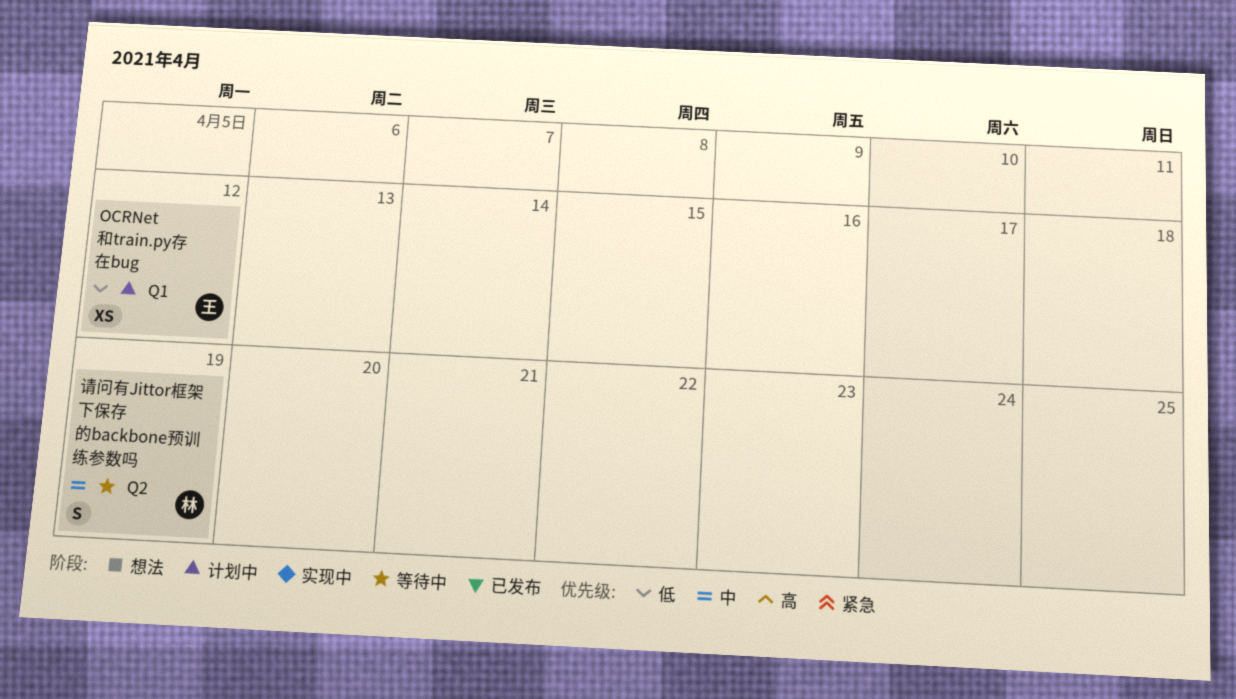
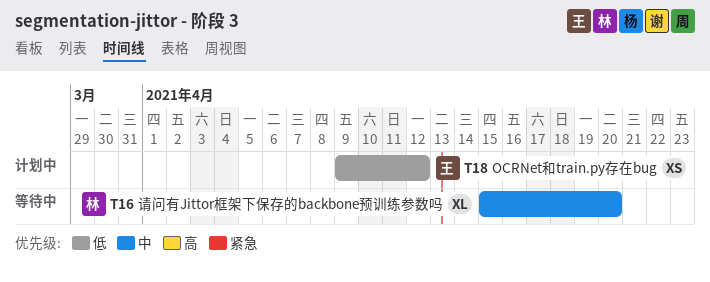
请问有Jittor框架下保存的backbone预训练参数吗, estimate: S -> XL
请问有Jittor框架下保存的backbone预训练参数吗, due: Apr 19 -> Apr 20

